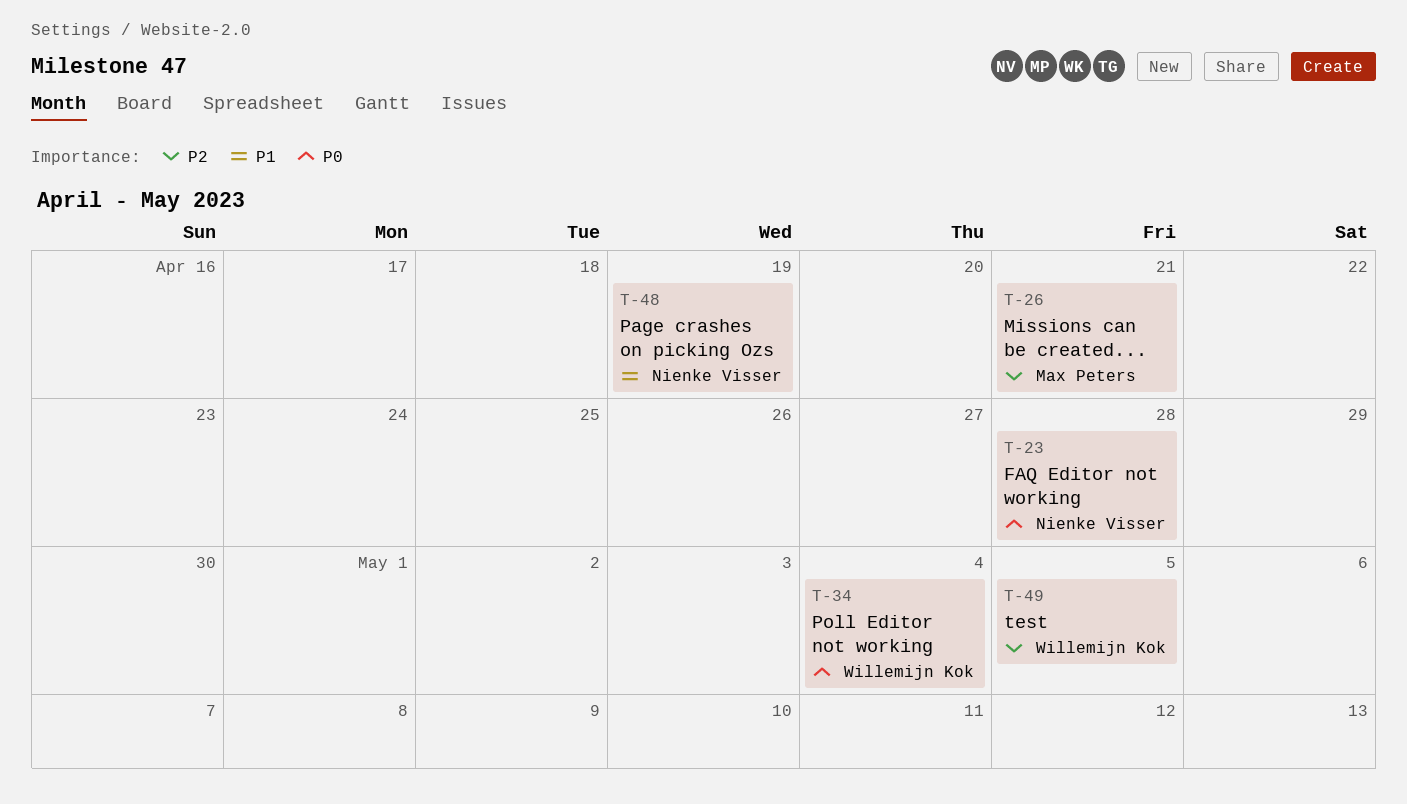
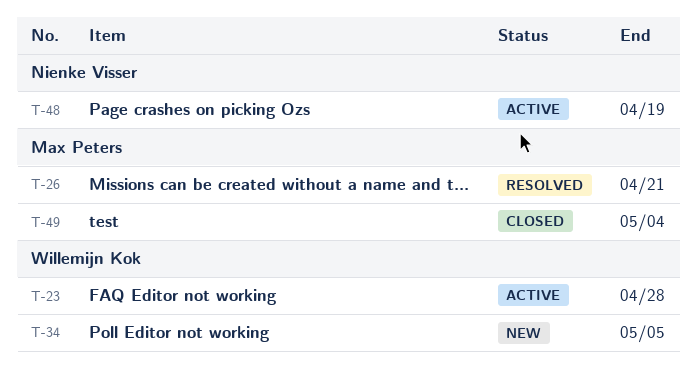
T-23, owner: Nienke Visser -> Willemijn Kok
T-34, due: May 4 -> May 5
T-49, owner: Willemijn Kok -> Max Peters
T-49, due: May 5 -> May 4

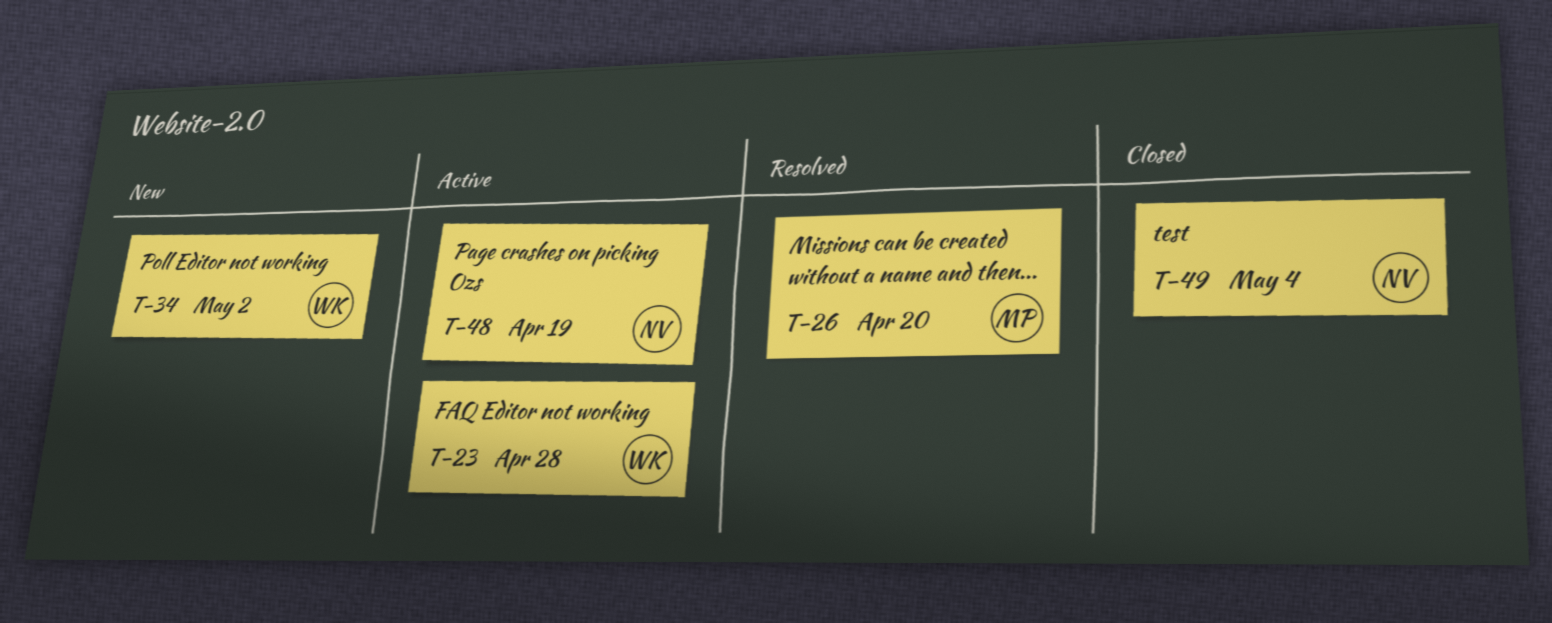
T-26, due: Apr 21 -> Apr 20
T-34, due: May 5 -> May 2
T-49, owner: Max Peters -> Nienke Visser

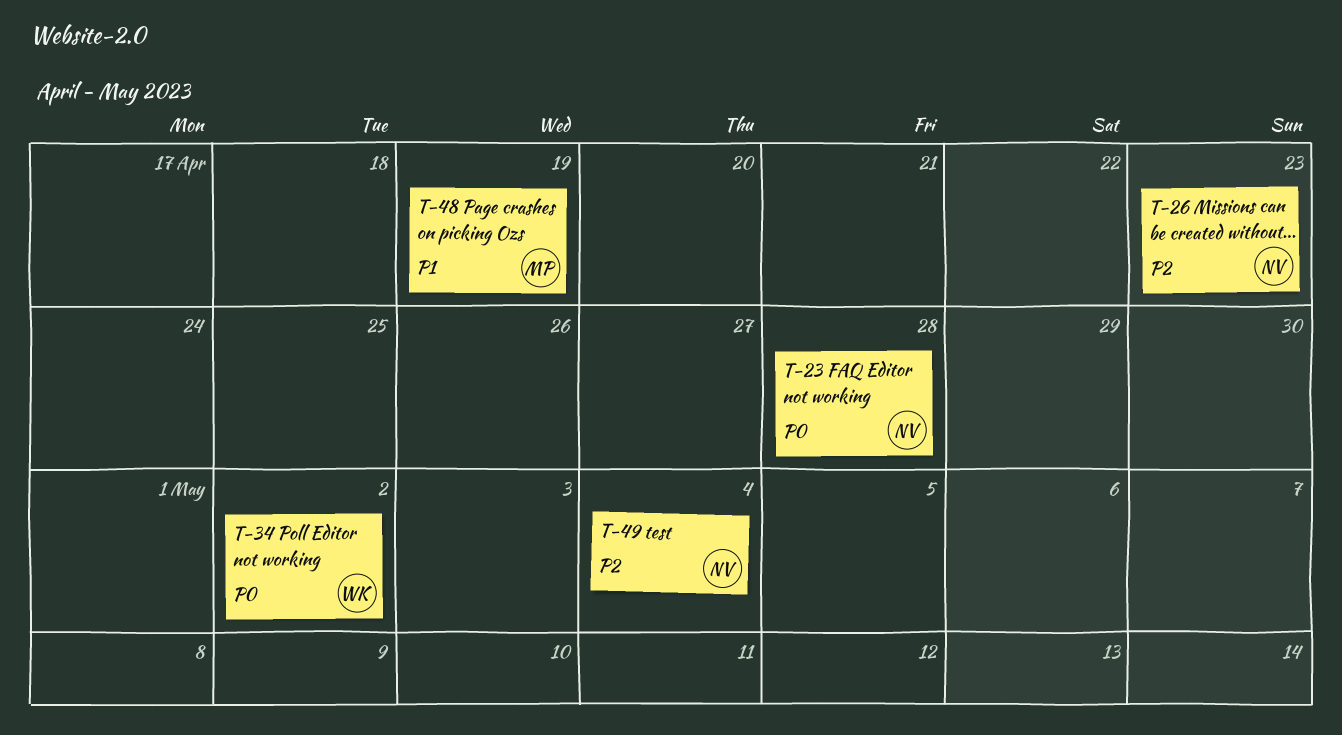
T-23, owner: WK -> NV
T-26, owner: MP -> NV
T-26, due: Apr 20 -> Apr 23
T-48, owner: NV -> MP

